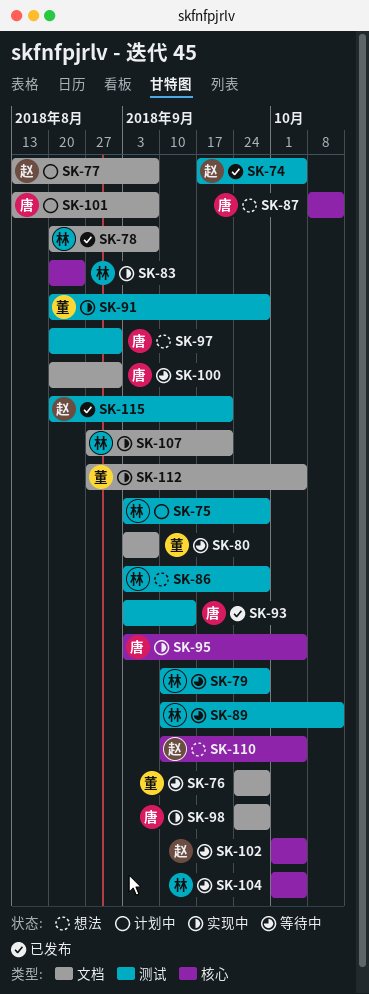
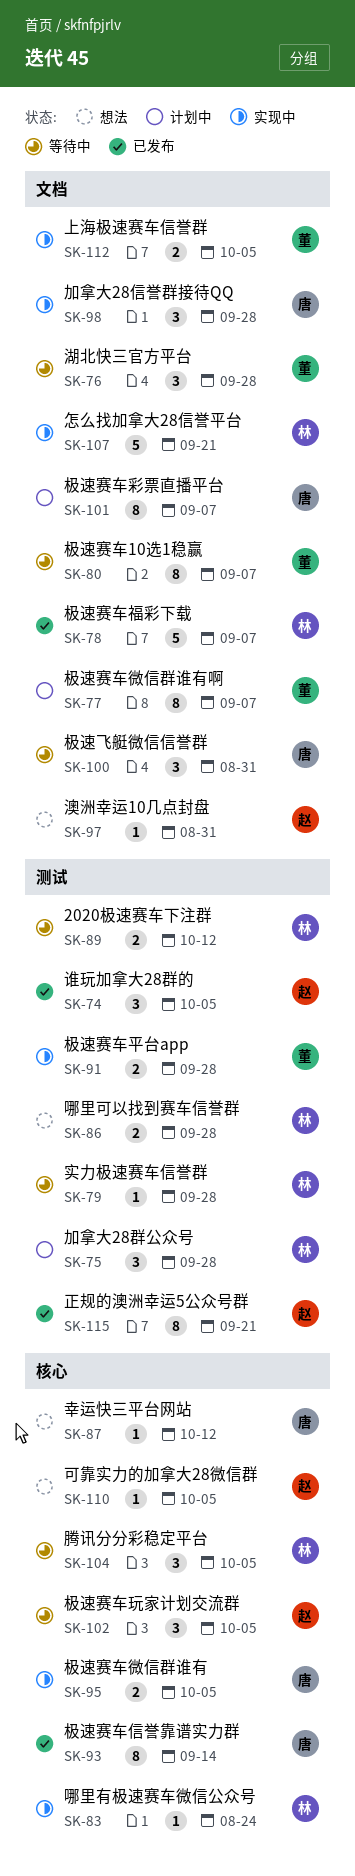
SK-77, owner: 赵 -> 董
SK-93, label: 测试 -> 核心
SK-97, owner: 唐 -> 赵
SK-97, label: 测试 -> 文档

